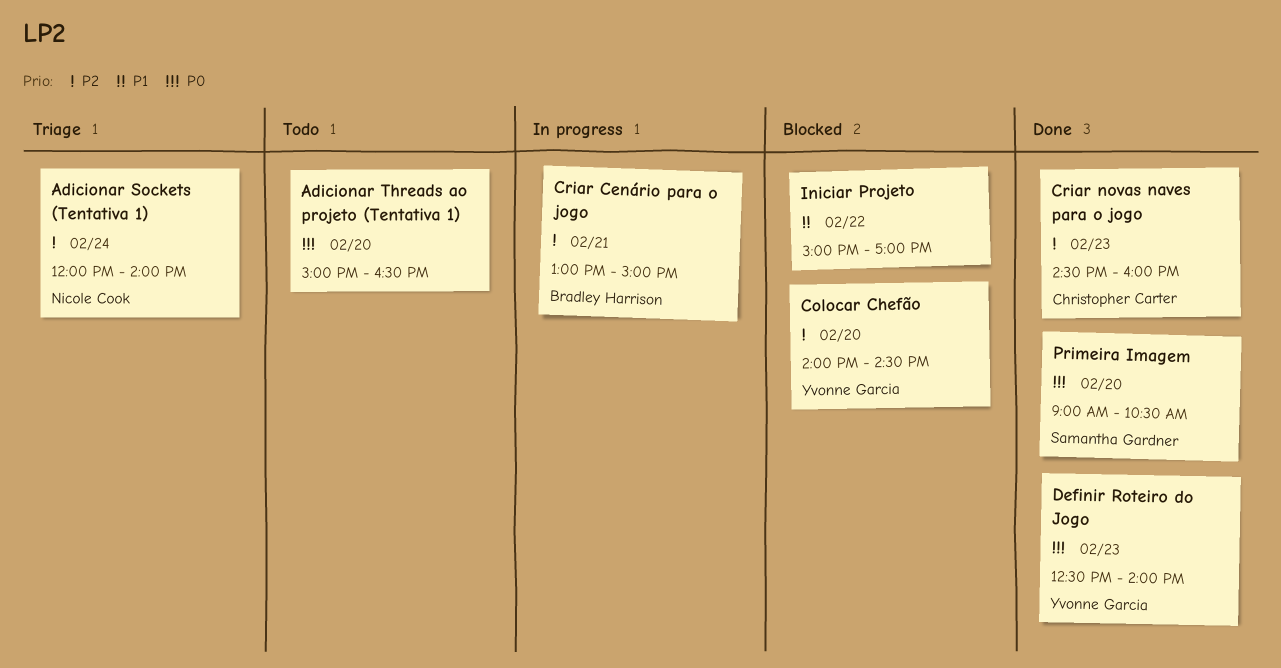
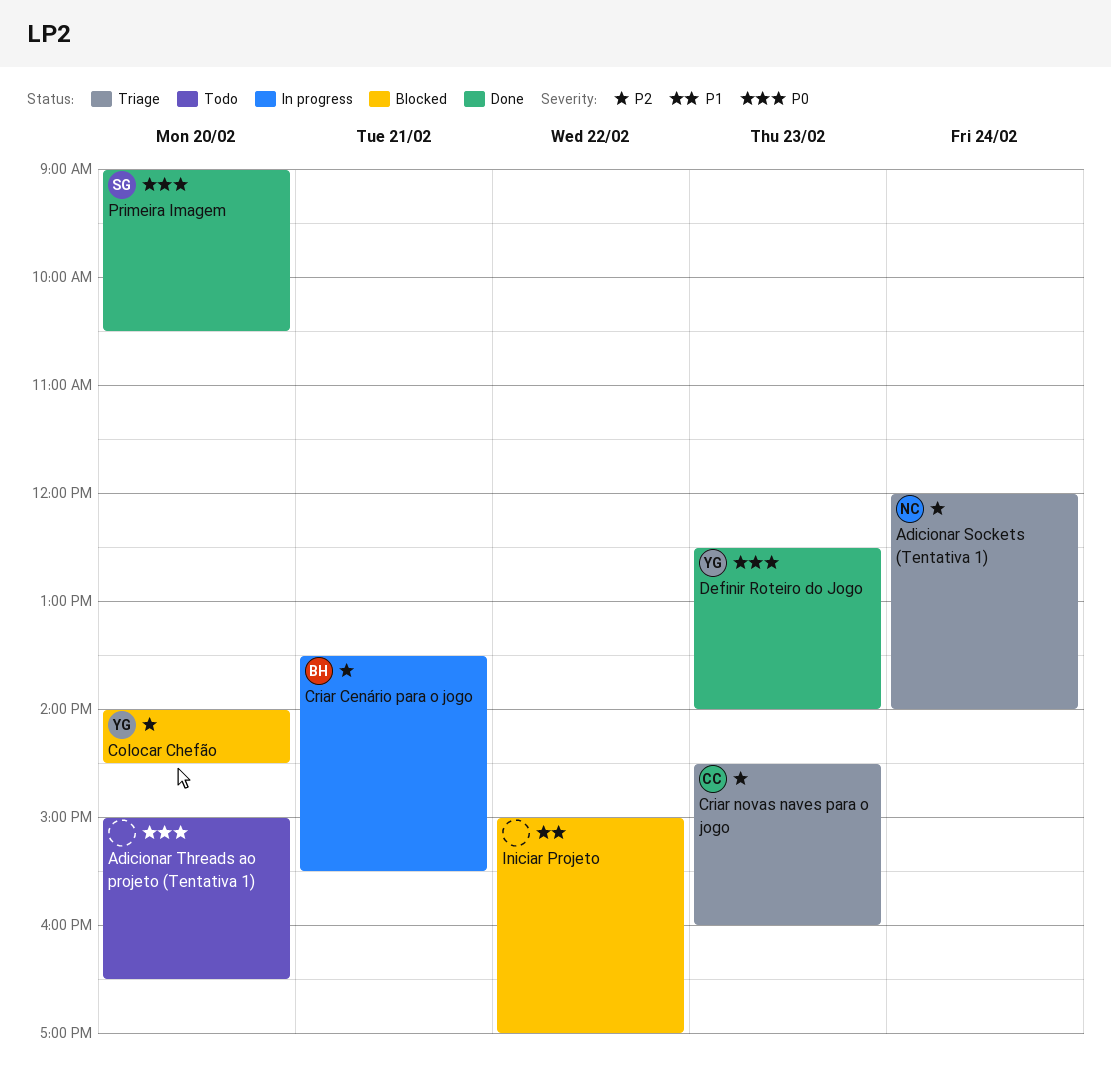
Criar Cenário para o jogo, begins: 13:00 -> 13:30
Criar Cenário para o jogo, ends: 15:00 -> 15:30
Criar novas naves para o jogo, status: Done -> Triage

